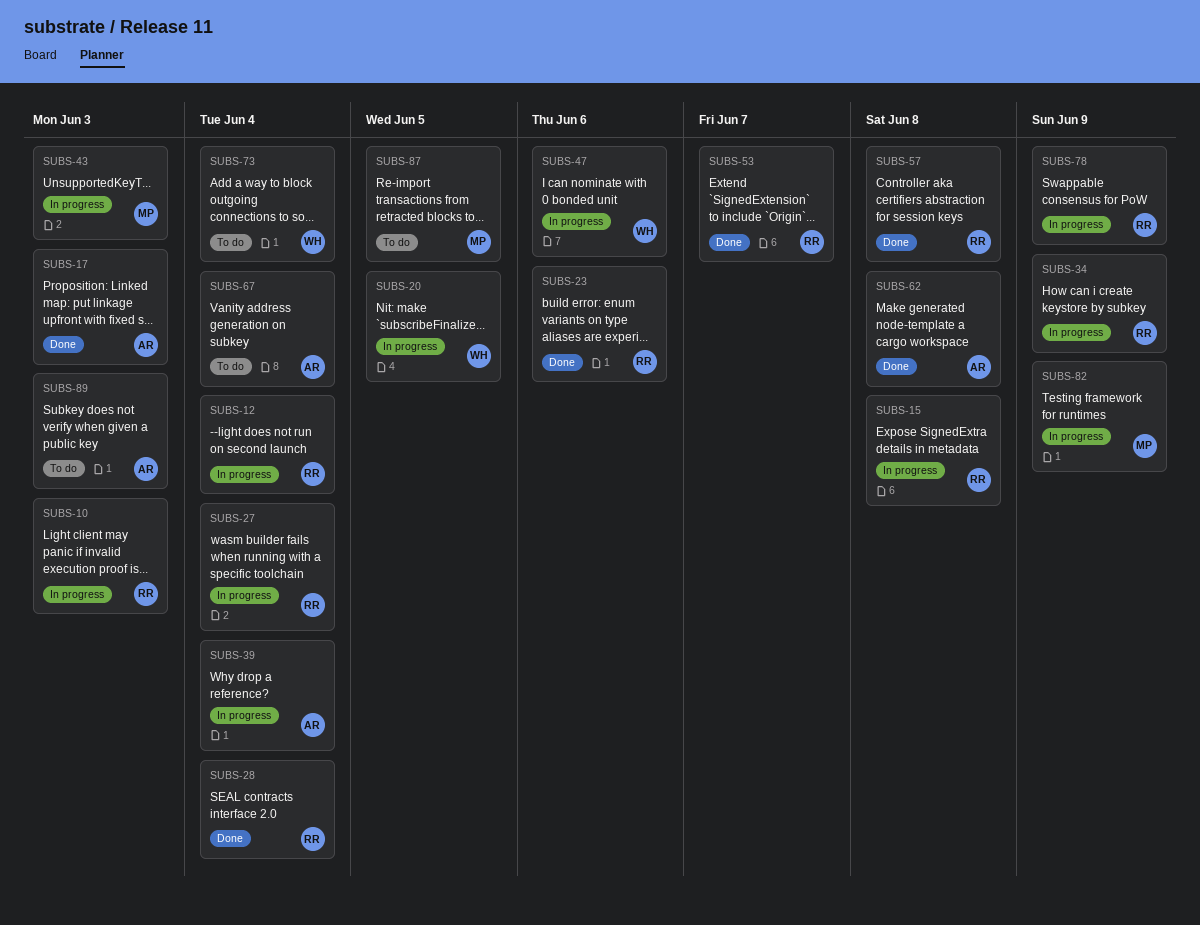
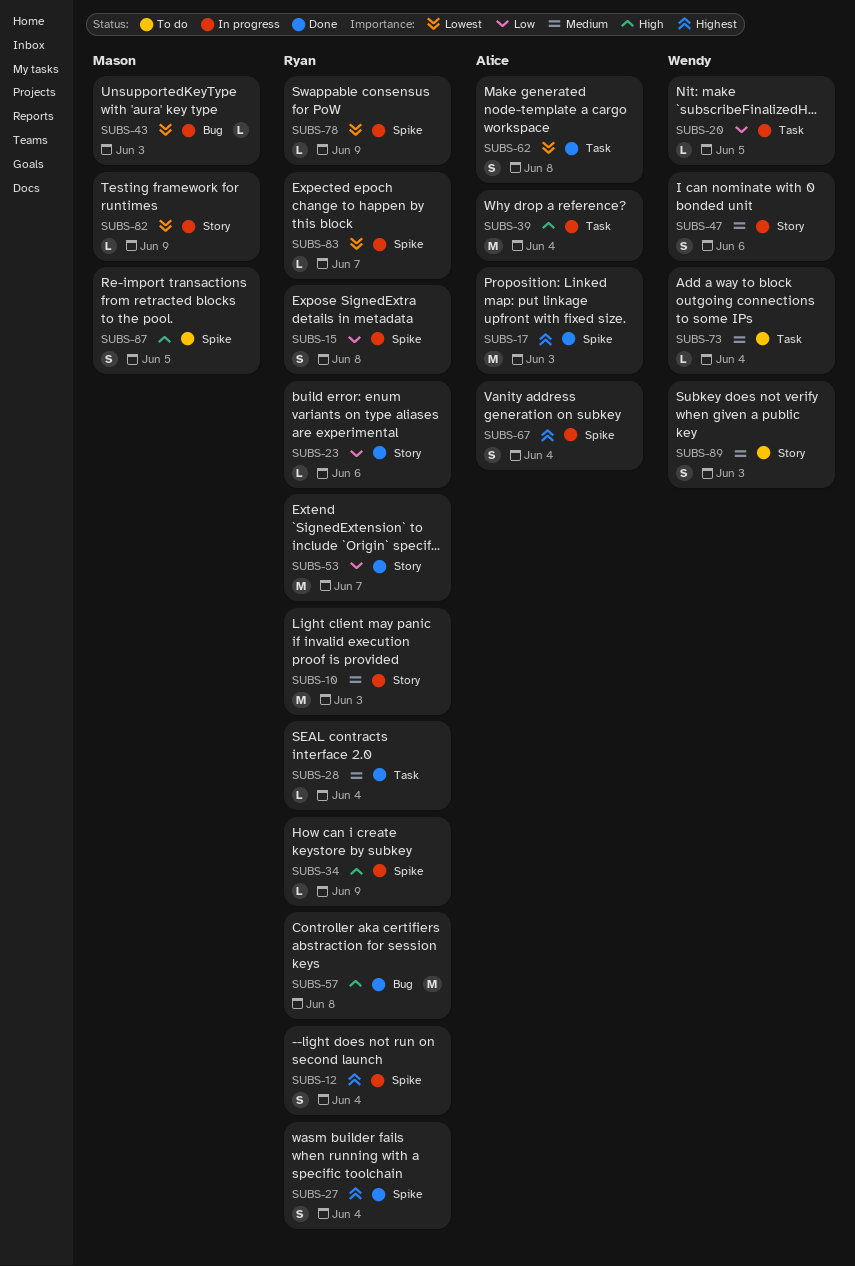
SUBS-27, status: In progress -> Done
SUBS-67, status: To do -> In progress
SUBS-83: none -> present
SUBS-89, owner: Alice -> Wendy

